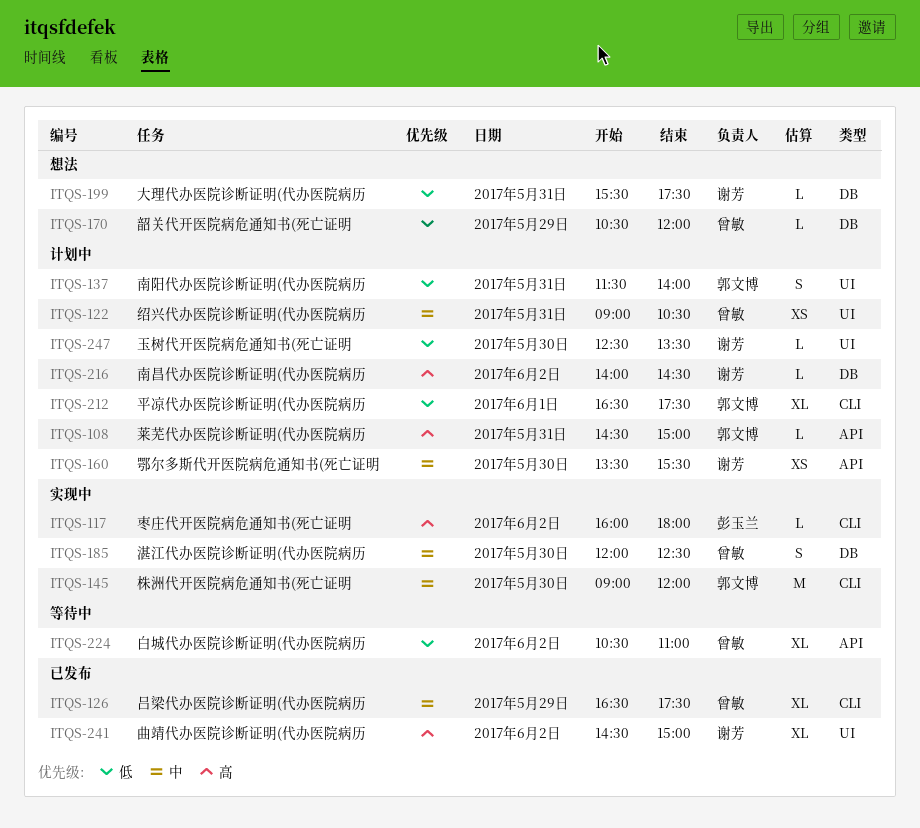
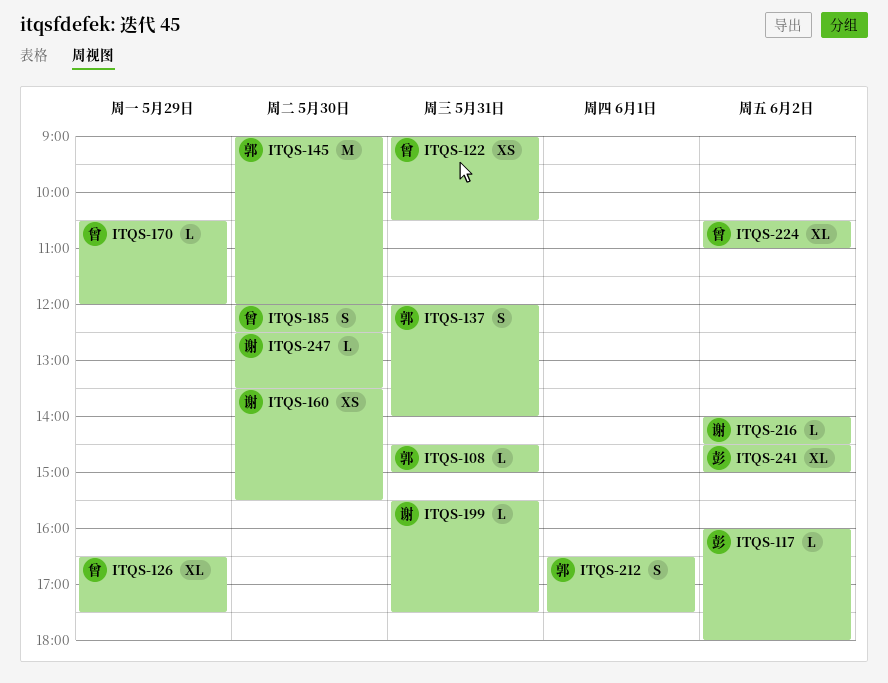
ITQS-137, begins: 11:30 -> 12:00
ITQS-212, estimate: XL -> S
ITQS-241, owner: 谢芳 -> 彭玉兰

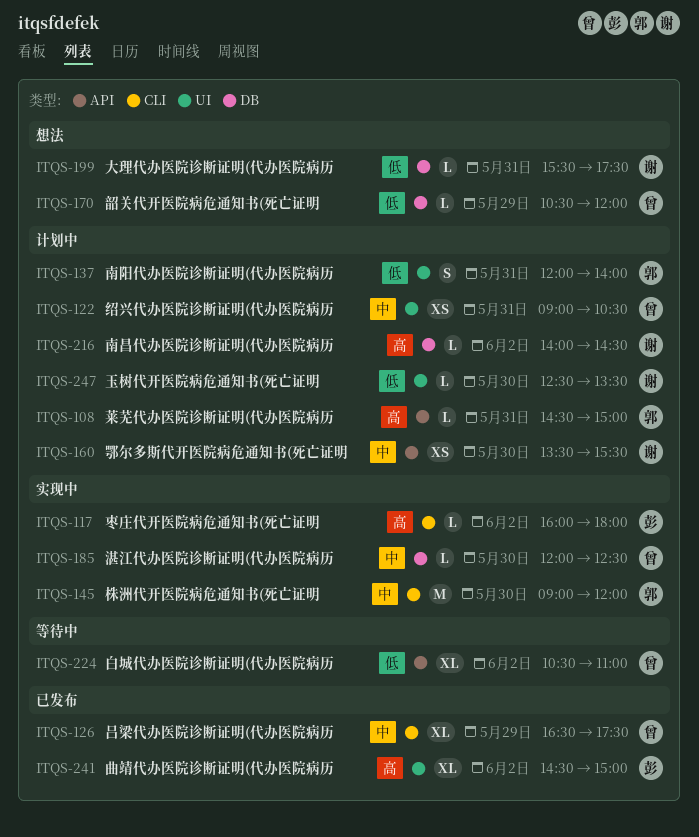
ITQS-185, estimate: S -> L
ITQS-212: present -> none

